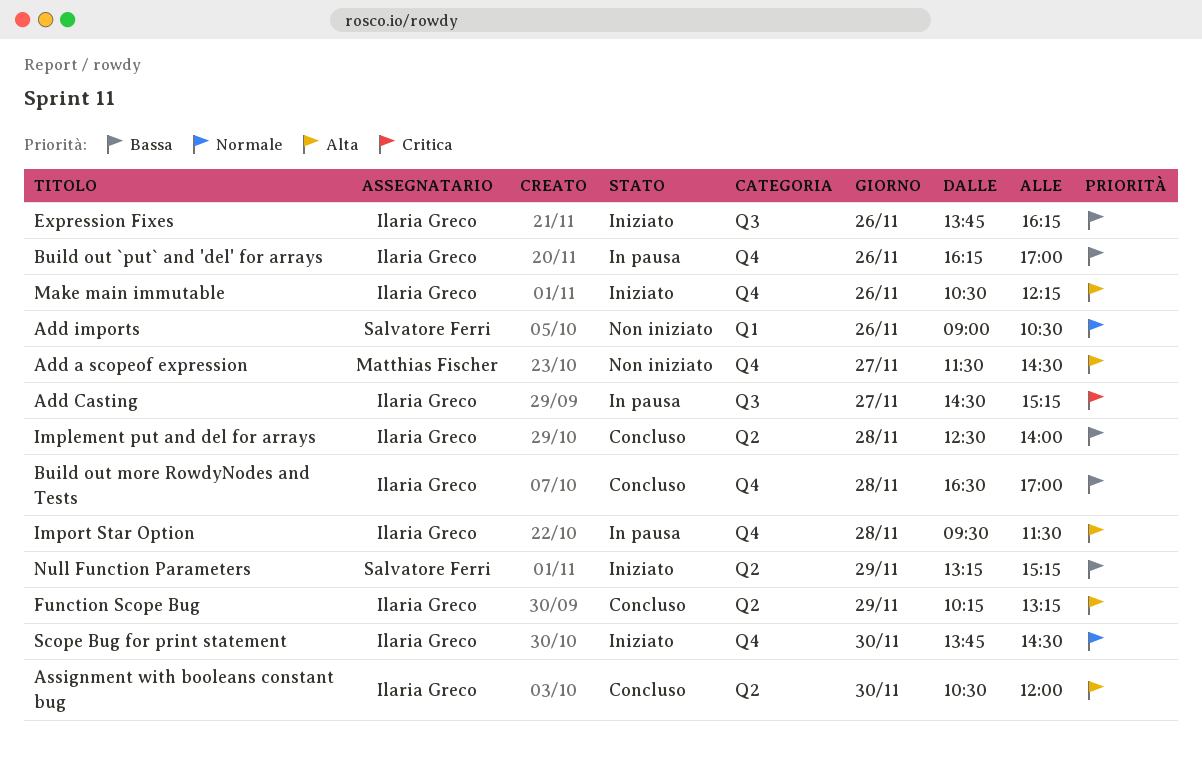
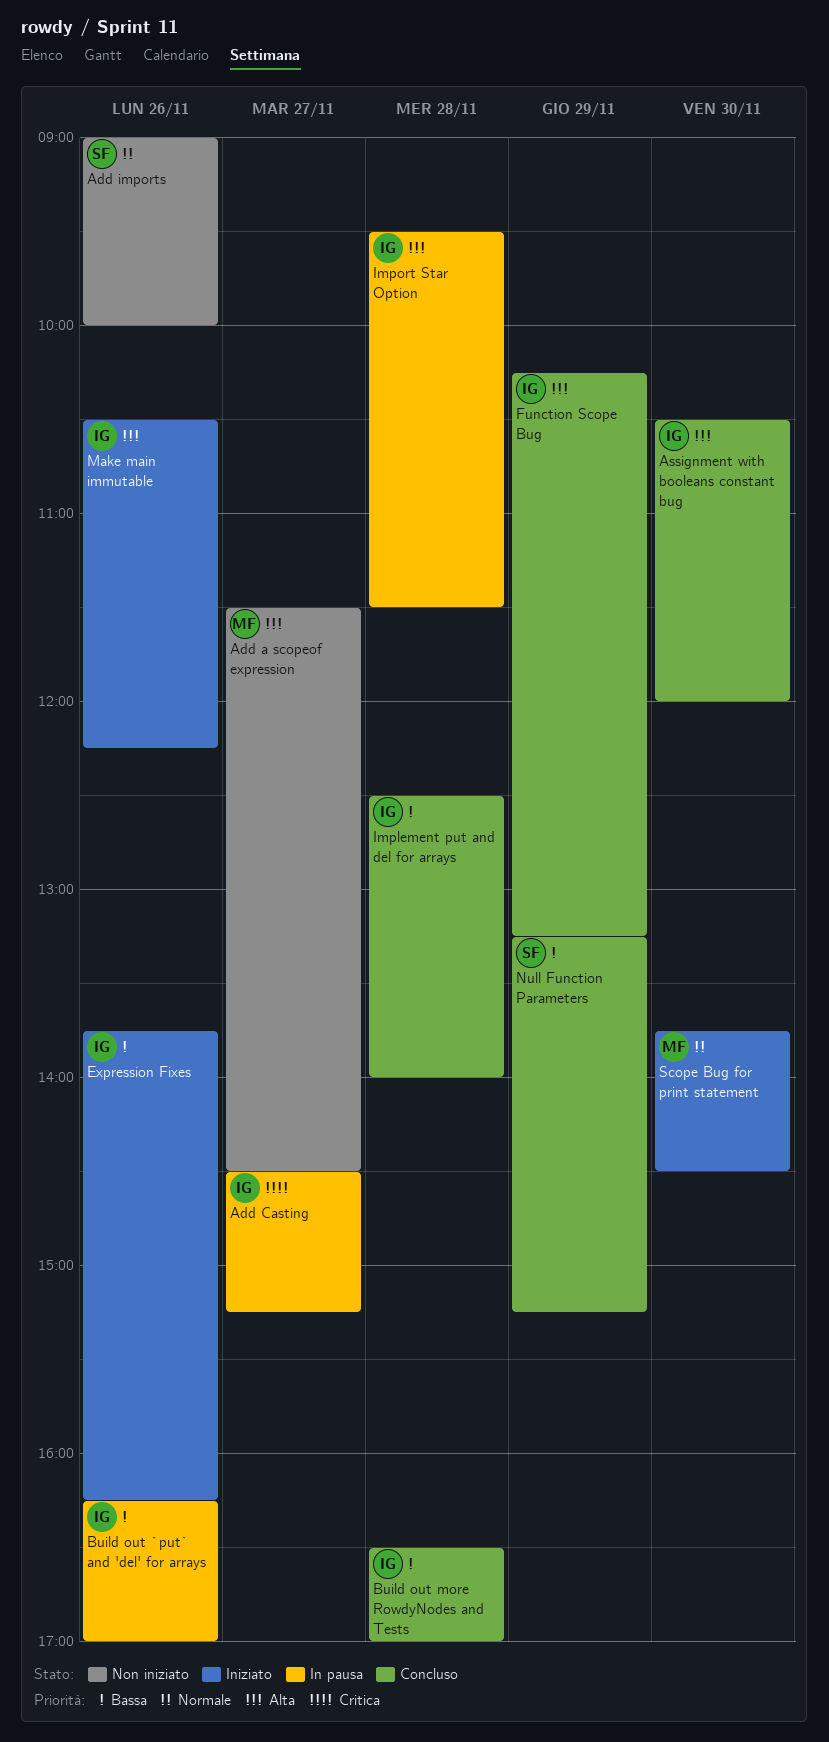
Add imports, ends: 10:30 -> 10:00
Null Function Parameters, status: Iniziato -> Concluso
Scope Bug for print statement, owner: Ilaria Greco -> Matthias Fischer

